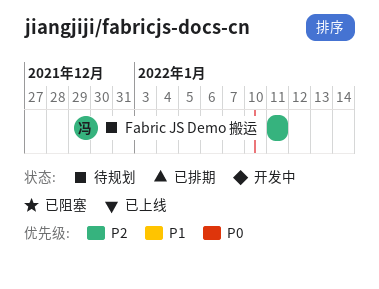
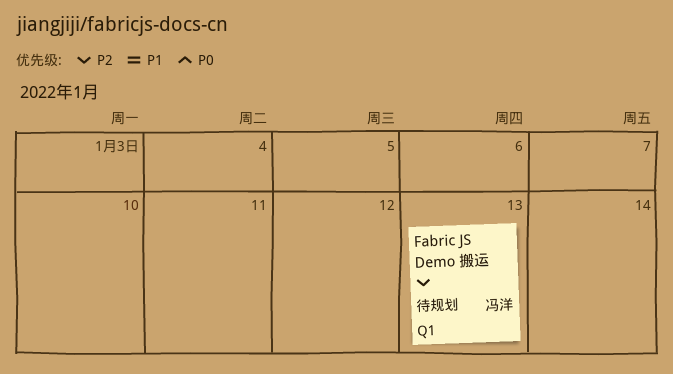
Fabric JS Demo 搬运, due: Jan 11 -> Jan 13

